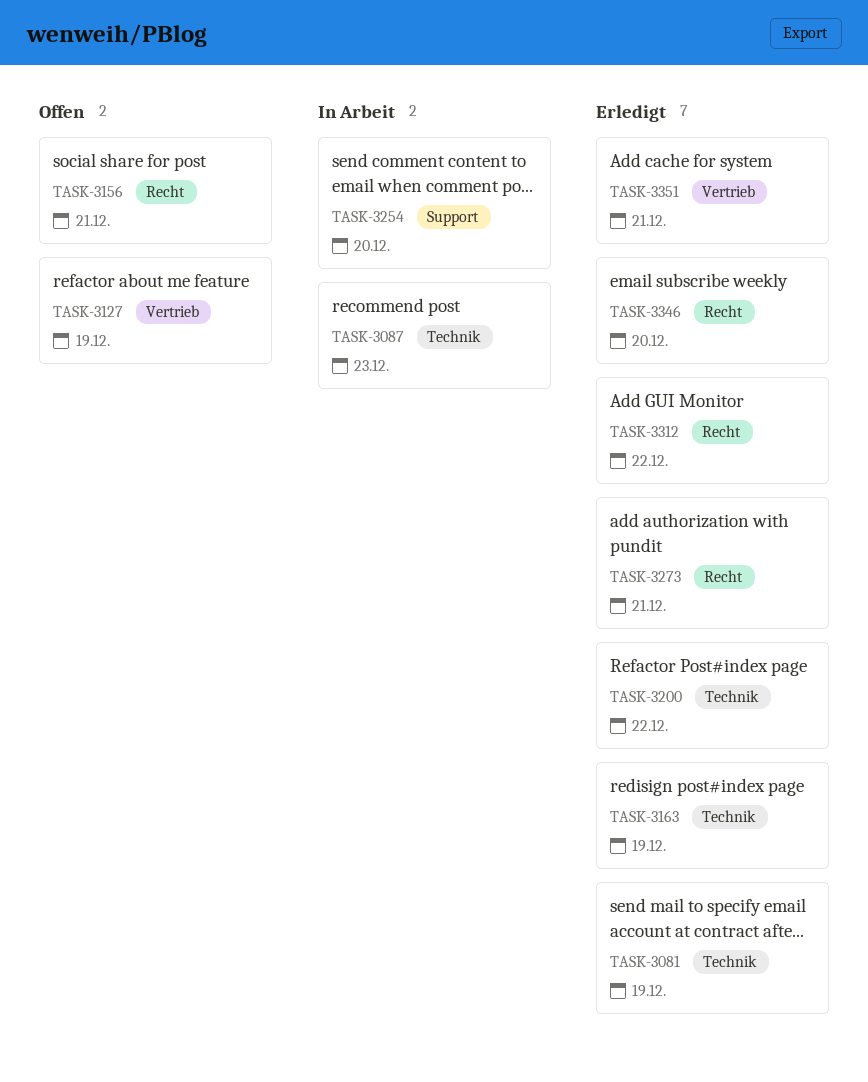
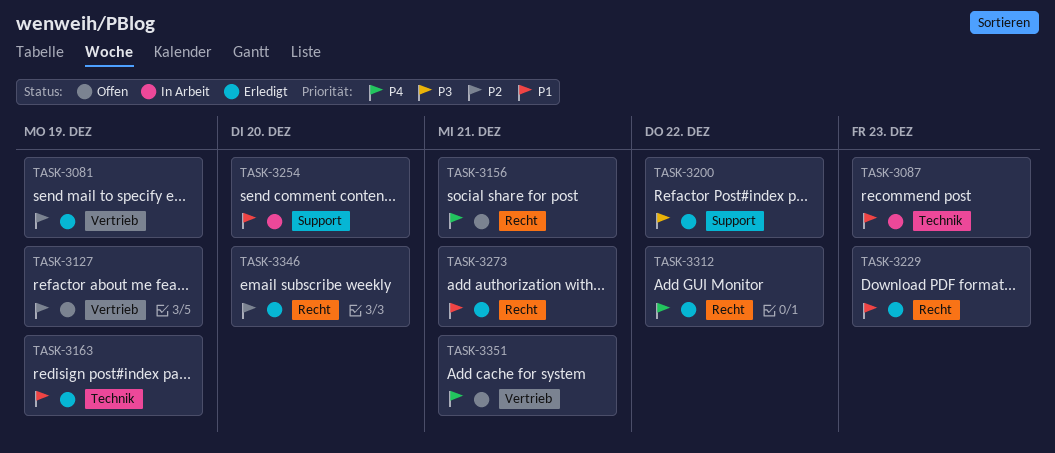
TASK-3081, label: Technik -> Vertrieb
TASK-3200, label: Technik -> Support
TASK-3229: none -> present
TASK-3351, status: Erledigt -> Offen

